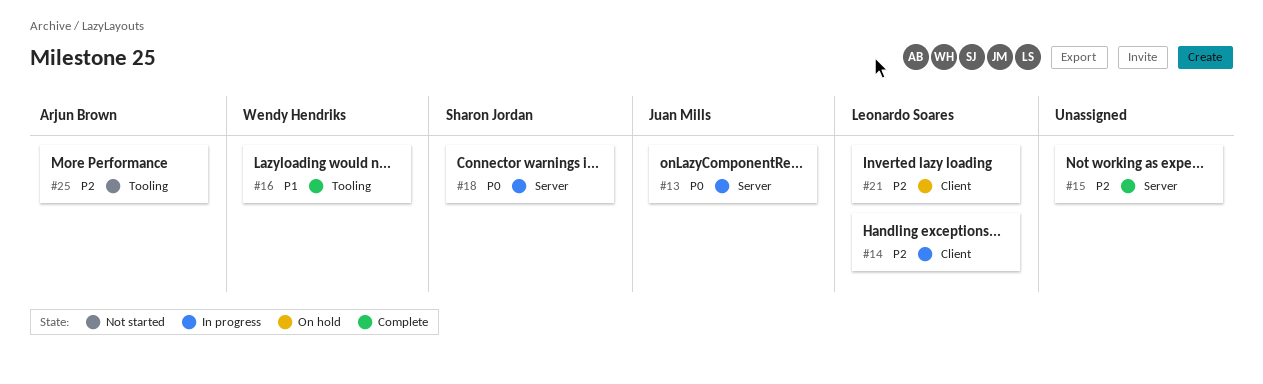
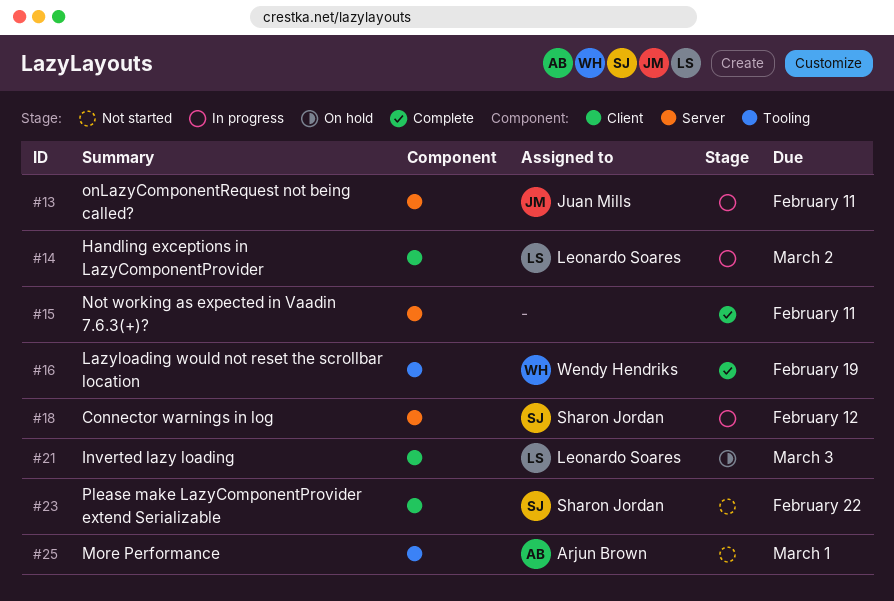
#23: none -> present

